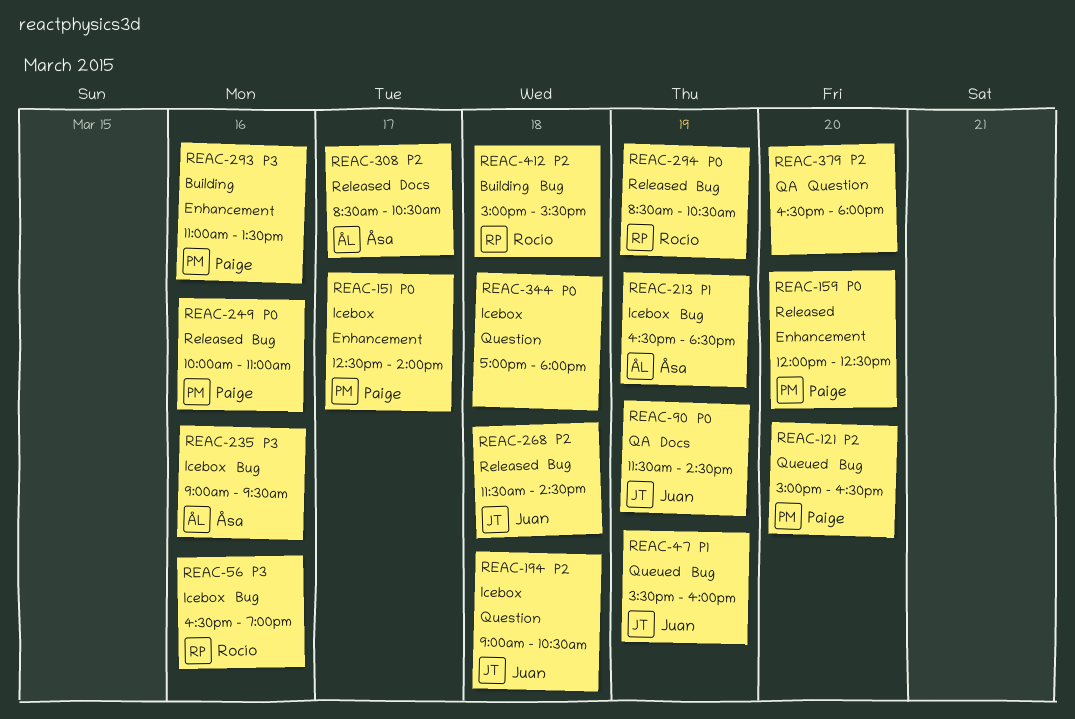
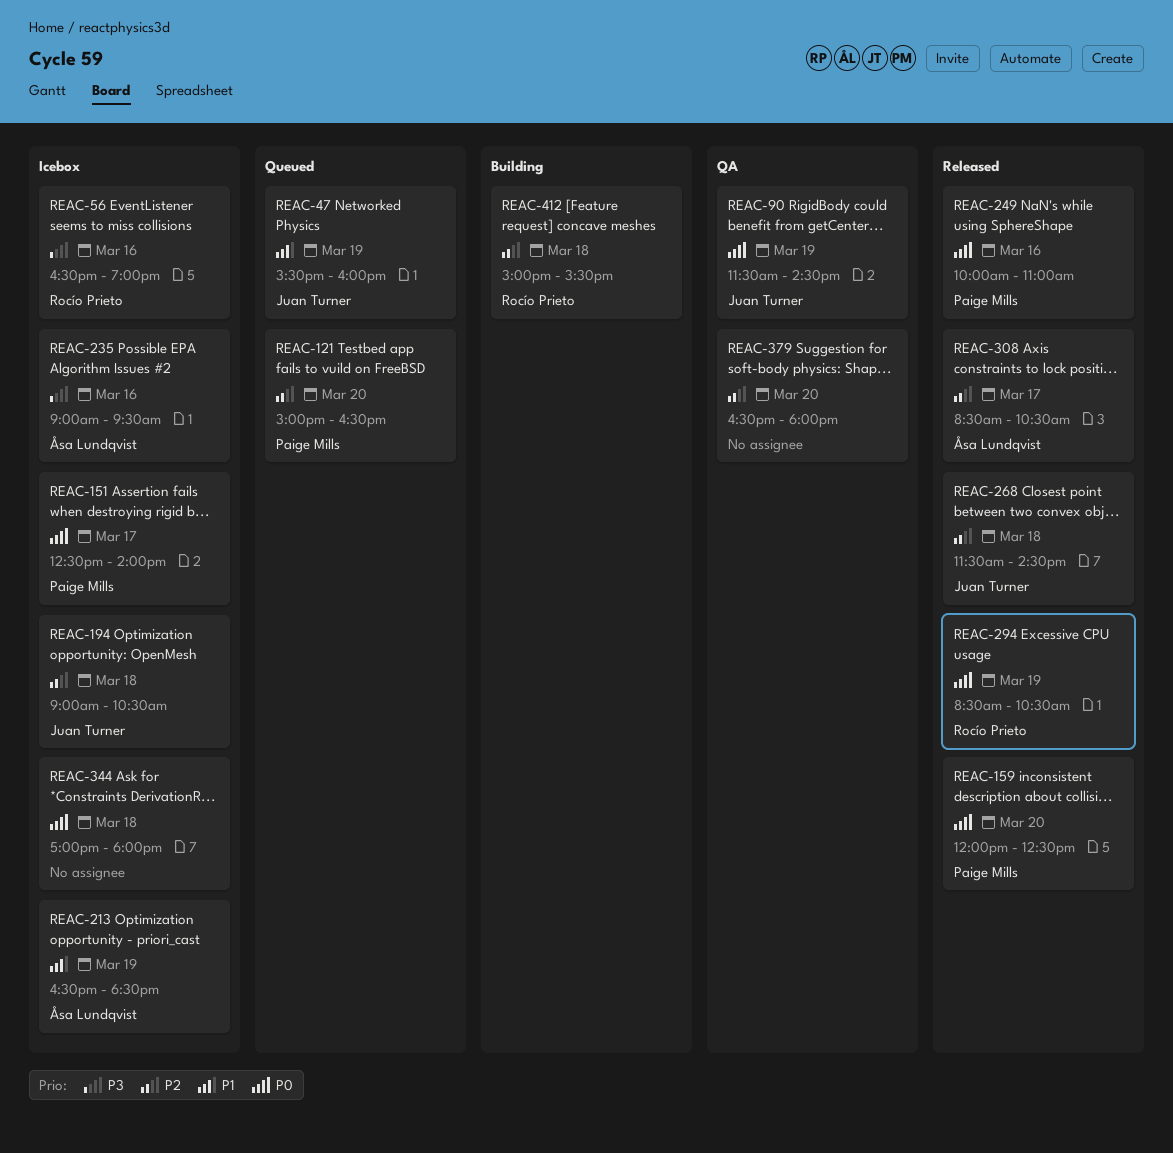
REAC-293: present -> none

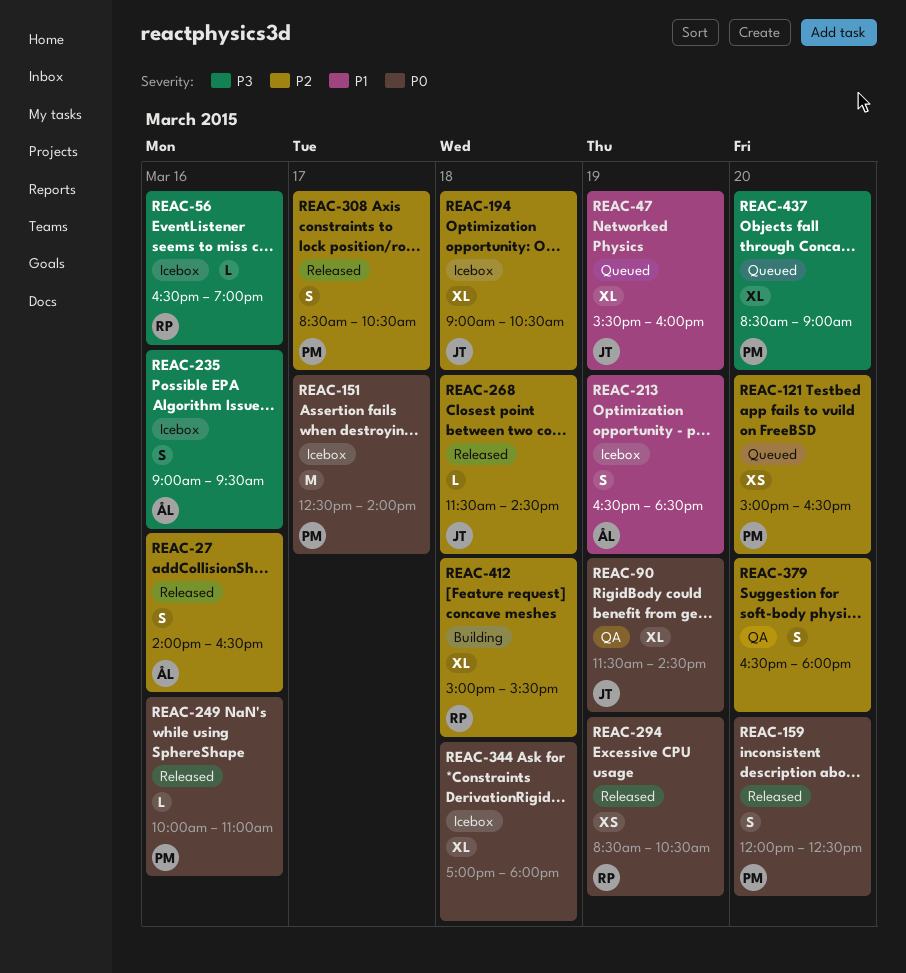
REAC-27: none -> present
REAC-308, owner: Åsa Lundqvist -> Paige Mills
REAC-437: none -> present

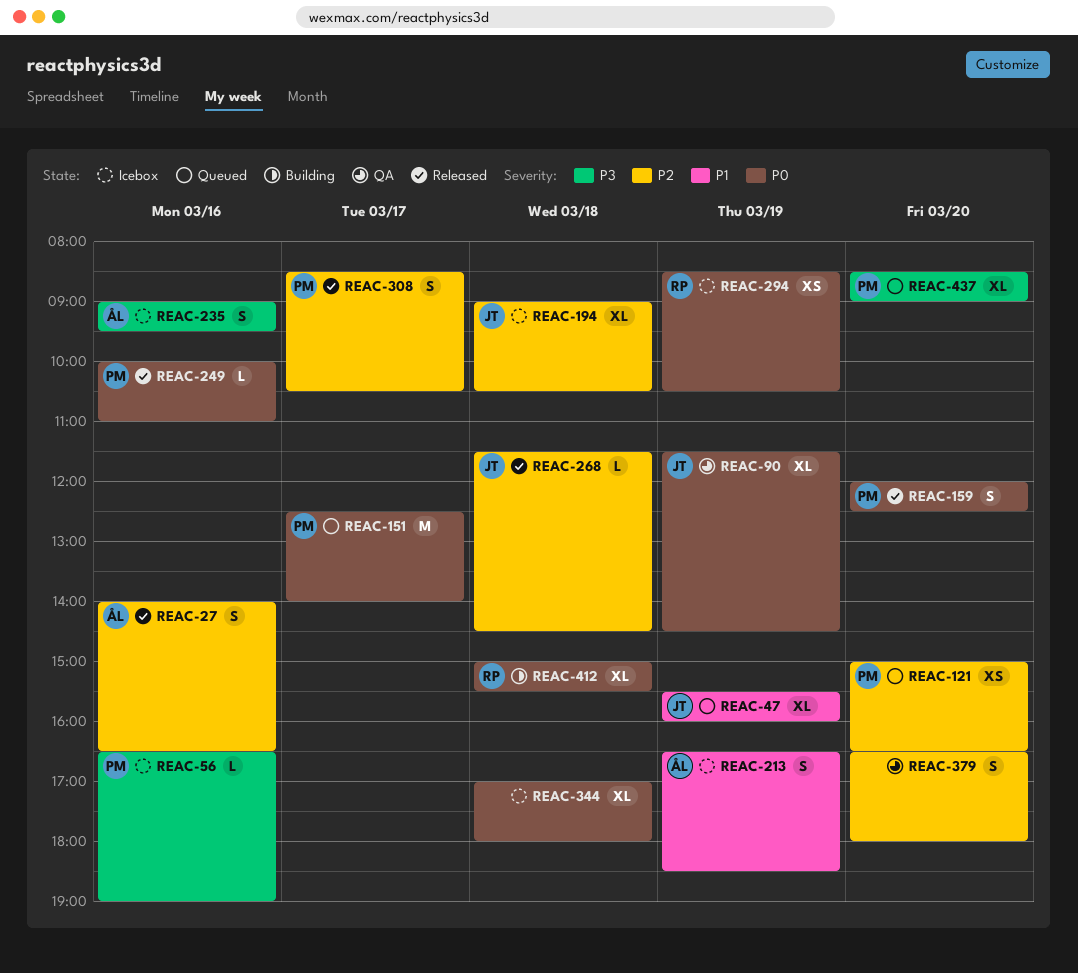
REAC-56, owner: RP -> PM
REAC-151, status: Icebox -> Queued
REAC-294, status: Released -> Icebox
REAC-412, priority: P2 -> P0

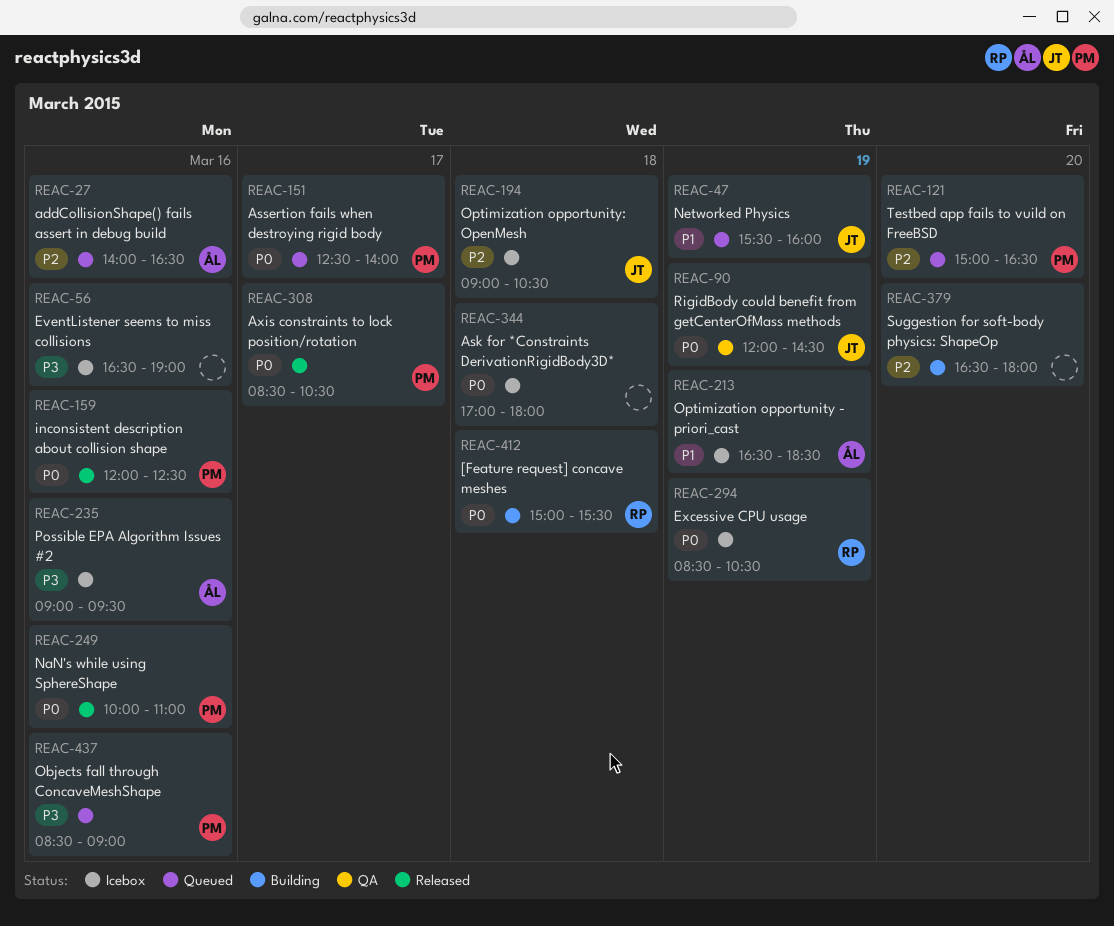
REAC-27, status: Released -> Queued
REAC-56, owner: PM -> none
REAC-90, begins: 11:30 -> 12:00
REAC-159, day: Mar 20 -> Mar 16
REAC-268: present -> none
REAC-308, priority: P2 -> P0
REAC-379, status: QA -> Building
REAC-437, day: Mar 20 -> Mar 16

